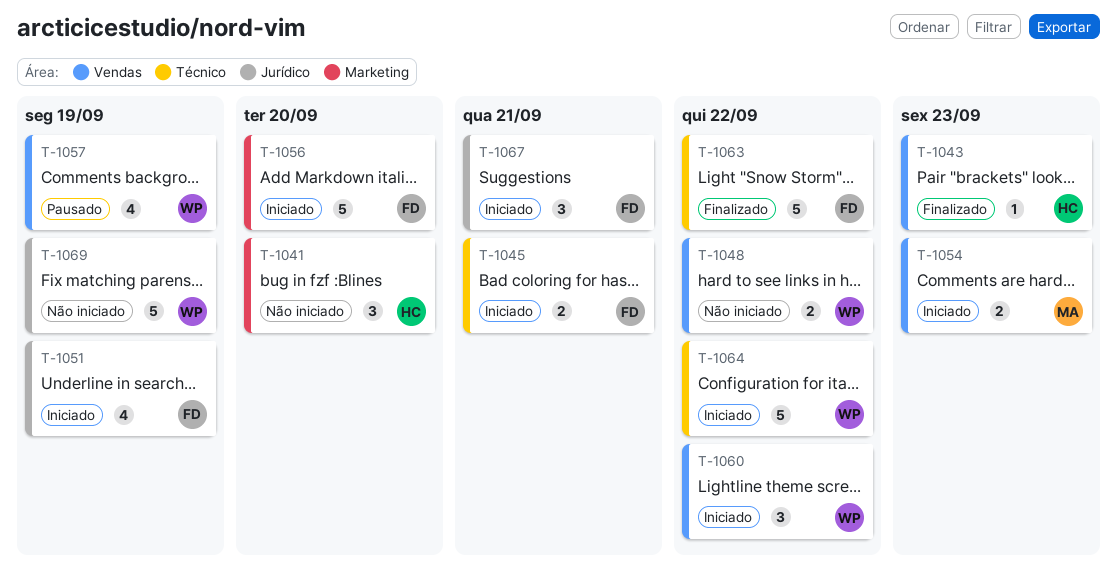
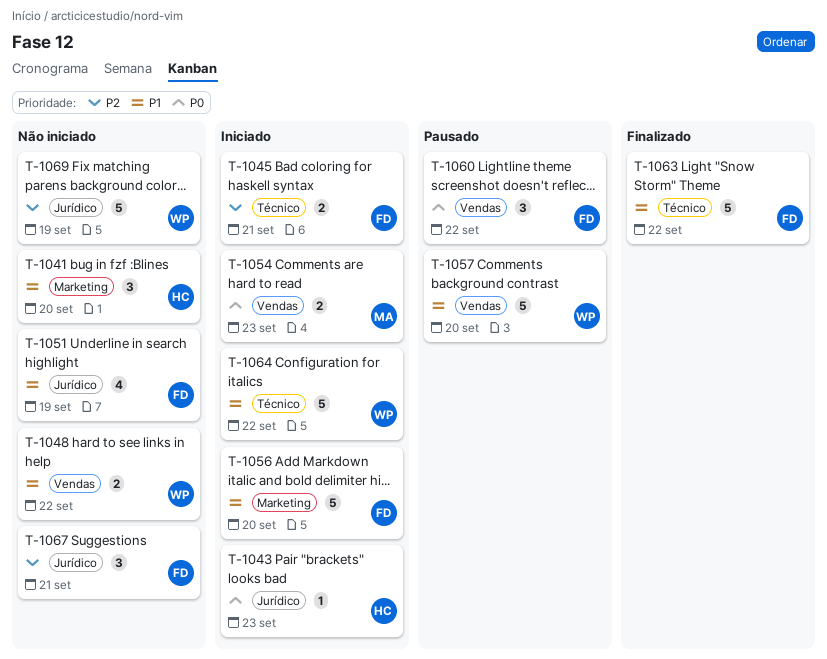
T-1043, status: Finalizado -> Iniciado
T-1043, label: Vendas -> Jurídico
T-1051, status: Iniciado -> Não iniciado
T-1057, estimate: 4 -> 5
T-1057, due: Sep 19 -> Sep 20
T-1060, status: Iniciado -> Pausado
T-1060, owner: WP -> FD
T-1067, status: Iniciado -> Não iniciado

